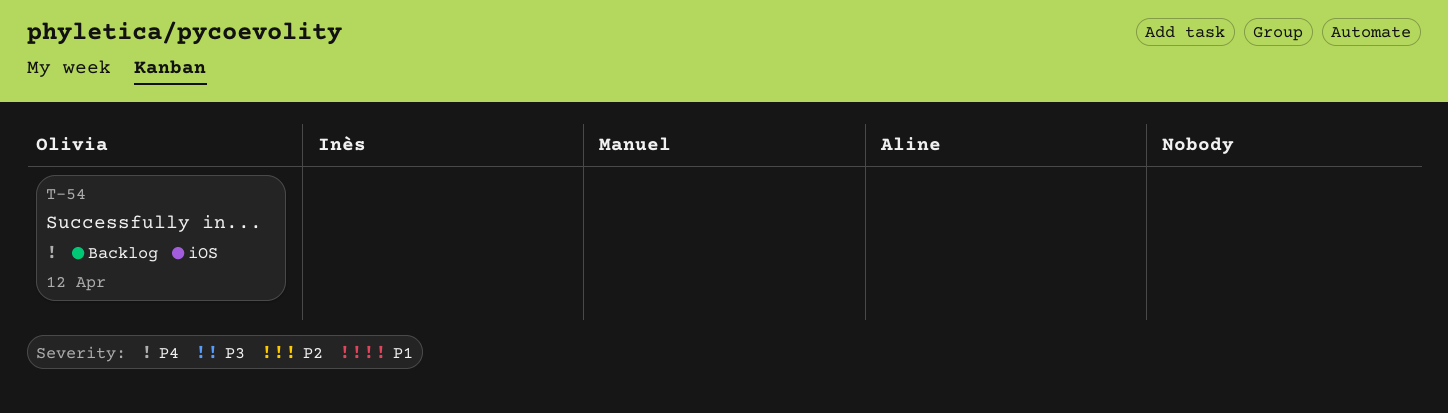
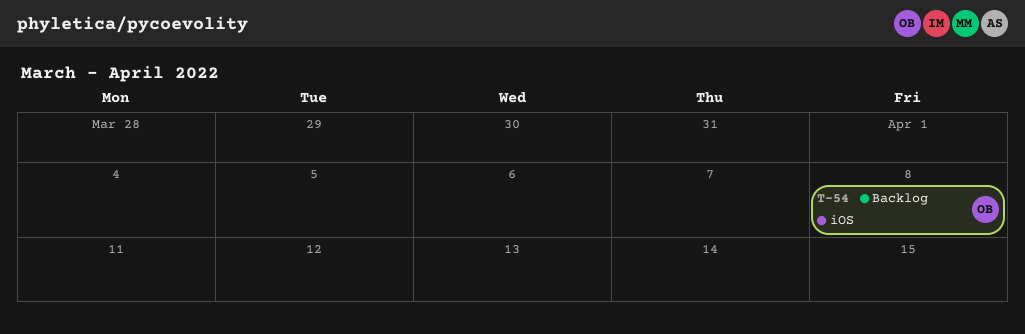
T-54, due: Apr 12 -> Apr 8

